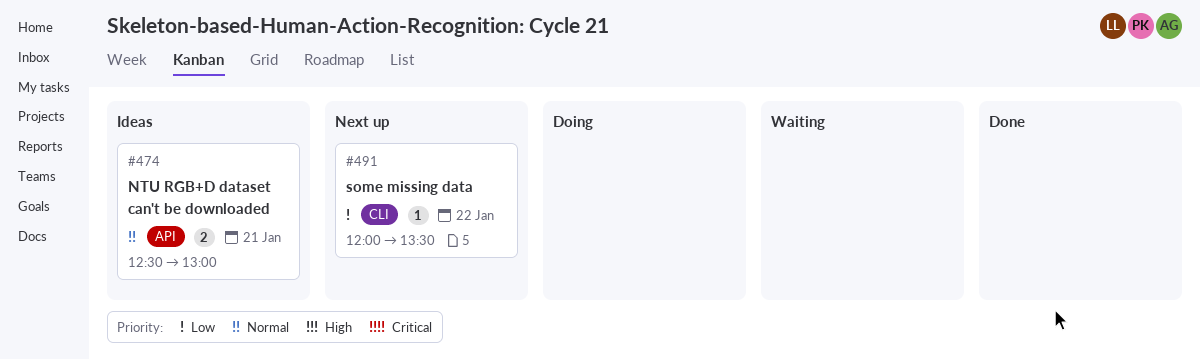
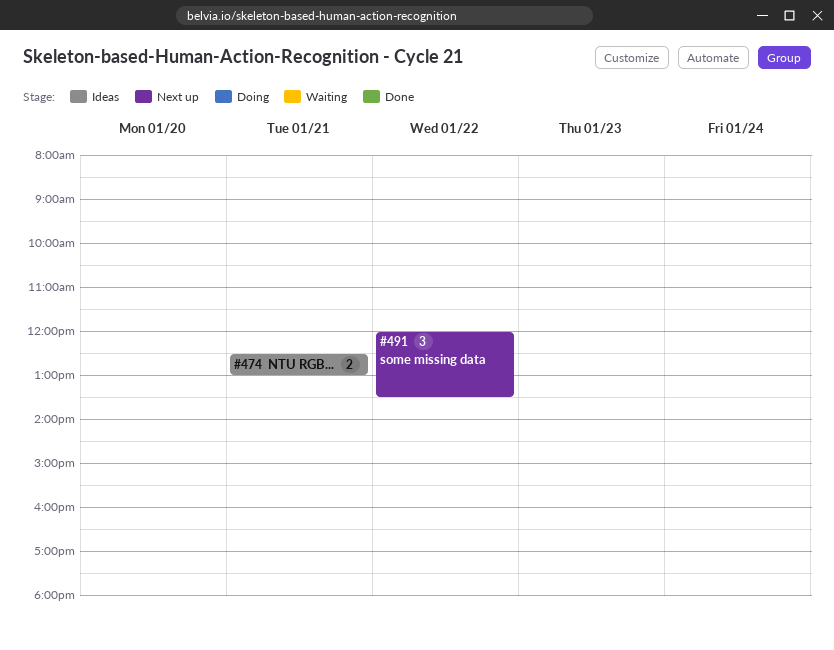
#491, estimate: 1 -> 3

